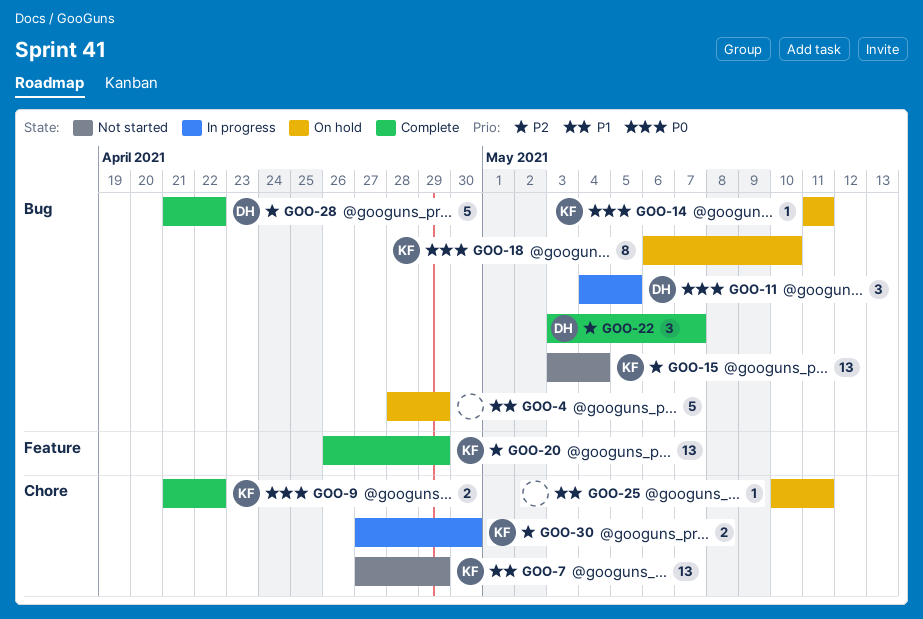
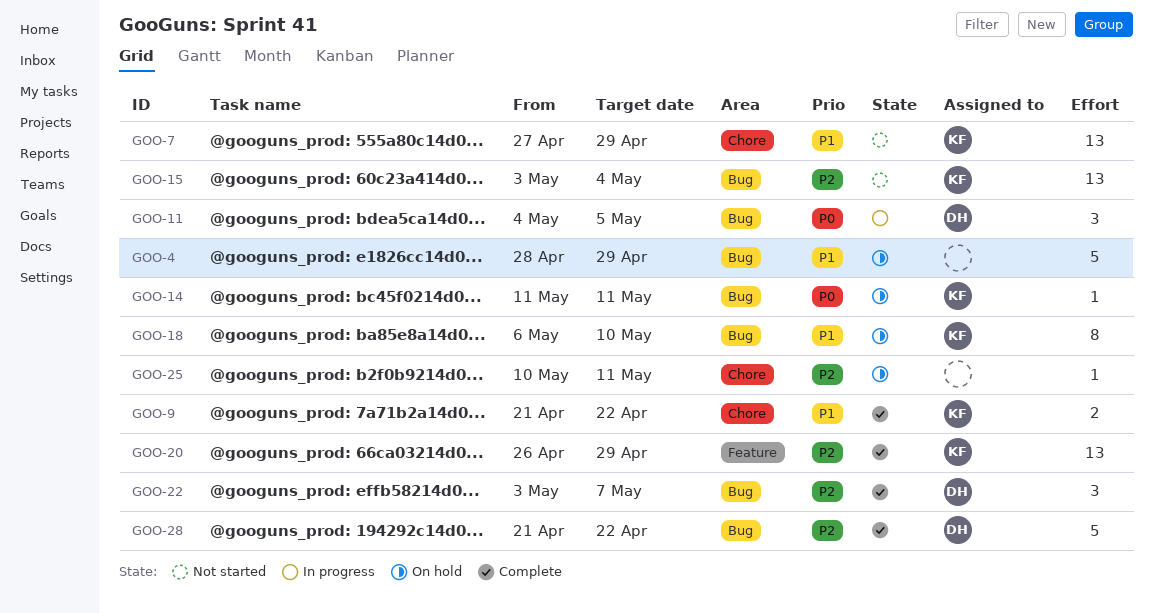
GOO-9, priority: P0 -> P1
GOO-18, priority: P0 -> P1
GOO-25, priority: P1 -> P2
GOO-30: present -> none

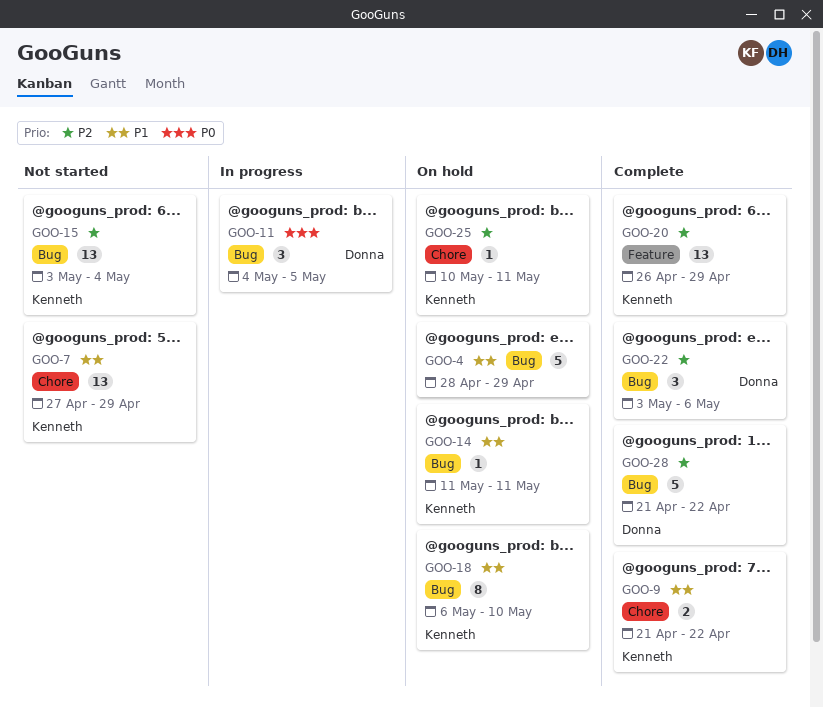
GOO-14, priority: P0 -> P1
GOO-22, due: May 7 -> May 6
GOO-25, owner: none -> Kenneth

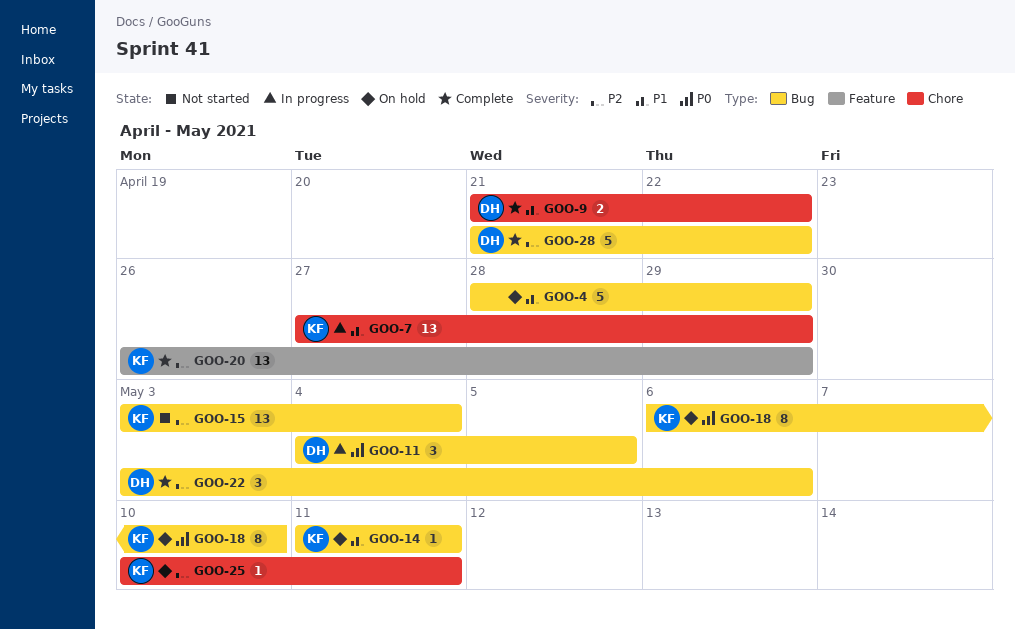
GOO-7, status: Not started -> In progress
GOO-9, owner: Kenneth -> Donna
GOO-18, priority: P1 -> P0

